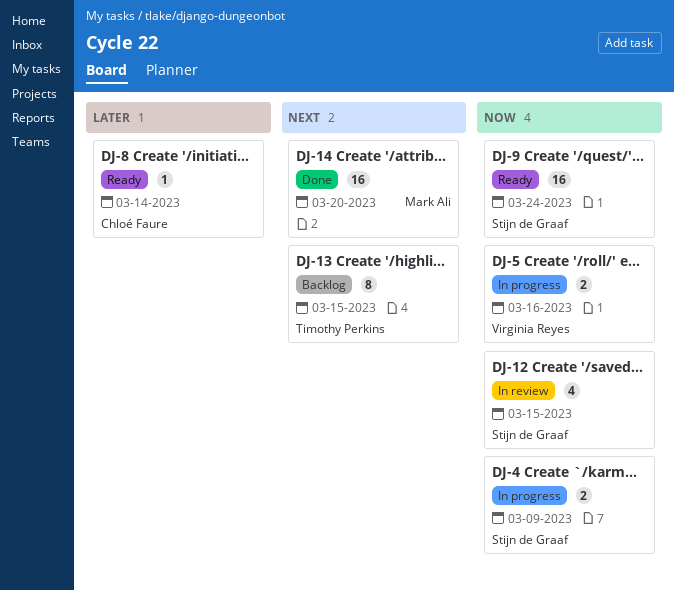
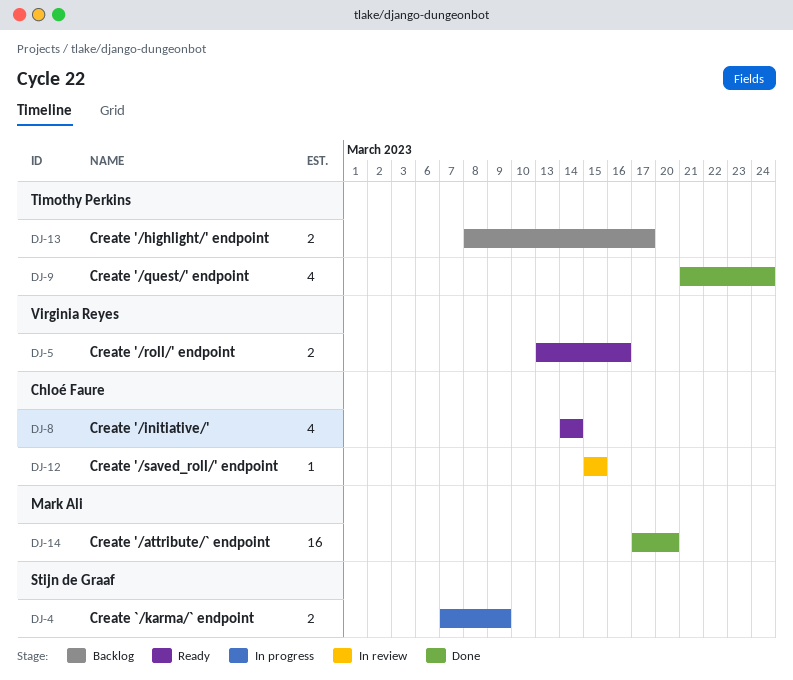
DJ-5, status: In progress -> Ready
DJ-8, estimate: 1 -> 4
DJ-9, status: Ready -> Done
DJ-9, owner: Stijn de Graaf -> Timothy Perkins
DJ-9, estimate: 16 -> 4
DJ-12, owner: Stijn de Graaf -> Chloé Faure
DJ-12, estimate: 4 -> 1
DJ-13, estimate: 8 -> 2
DJ-13, due: Mar 15 -> Mar 17

